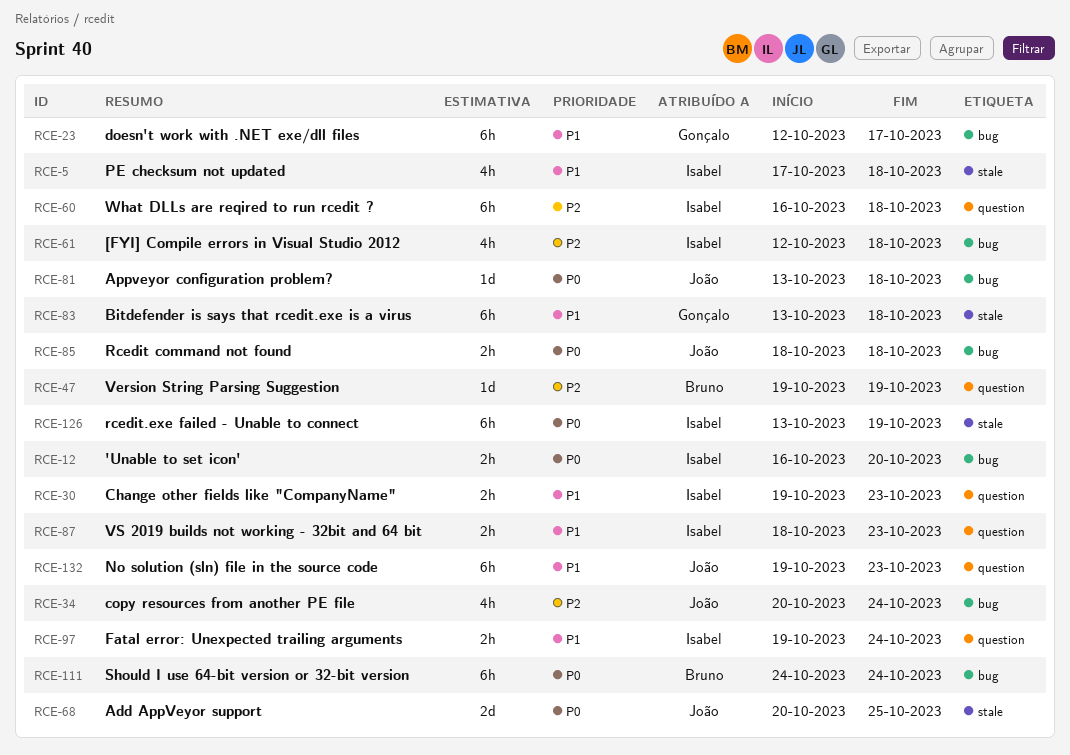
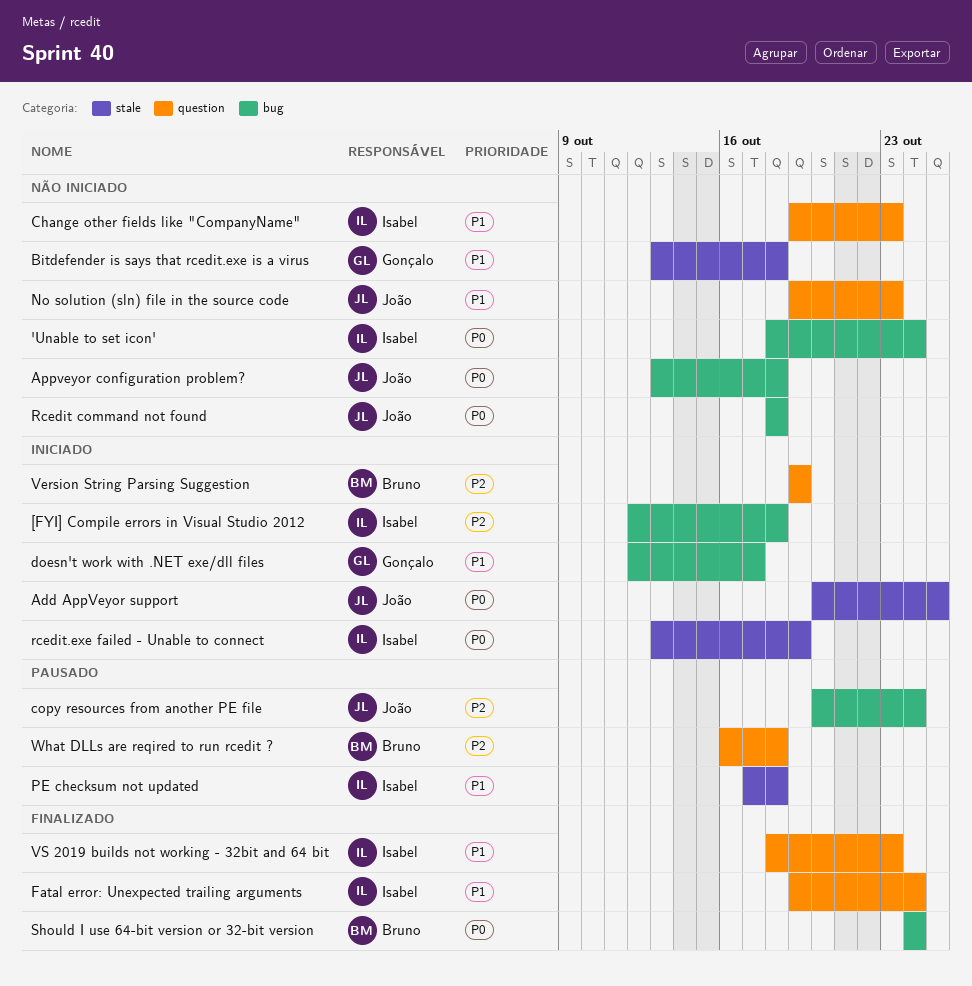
'Unable to set icon', start: Oct 16 -> Oct 18
'Unable to set icon', due: Oct 20 -> Oct 24
What DLLs are reqired to run rcedit ?, owner: Isabel -> Bruno

